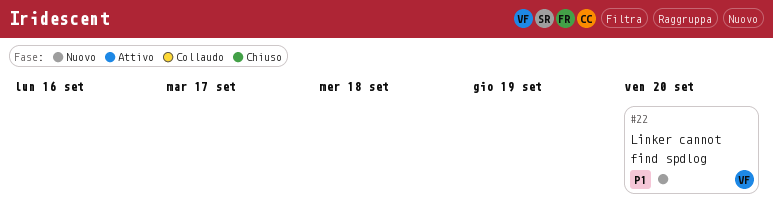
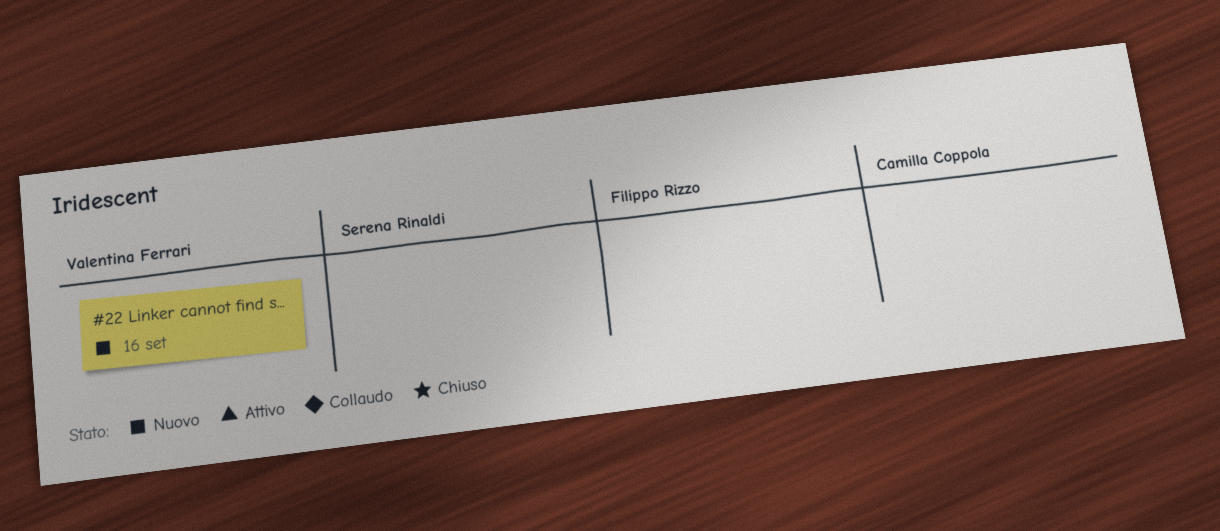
#22, due: Sep 20 -> Sep 16

